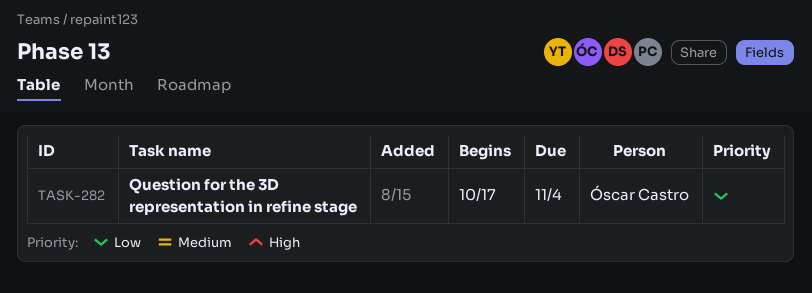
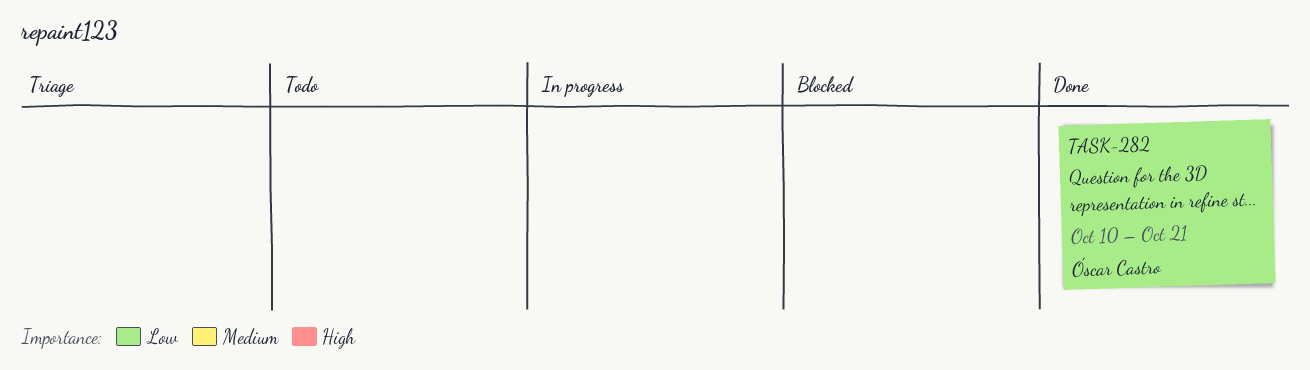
TASK-282, start: Oct 17 -> Oct 10
TASK-282, due: Nov 4 -> Oct 21

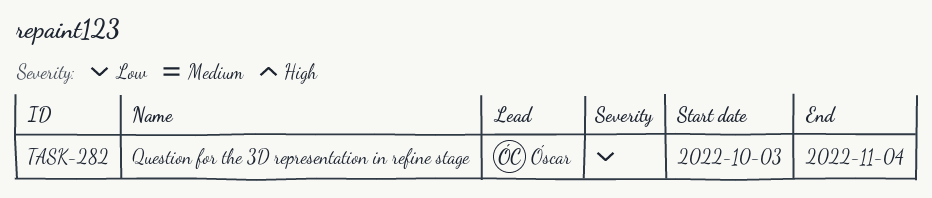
TASK-282, start: Oct 10 -> Oct 3
TASK-282, due: Oct 21 -> Nov 4

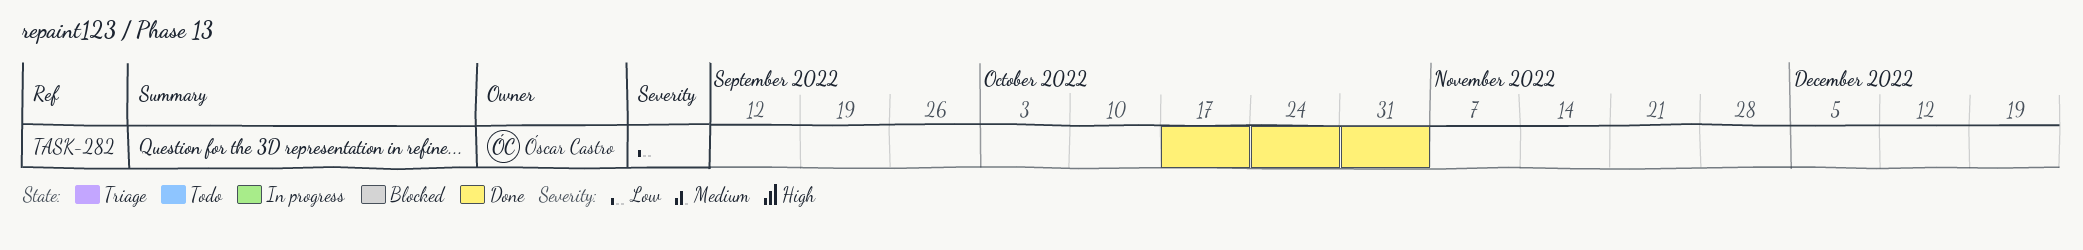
TASK-282, start: Oct 3 -> Oct 17

